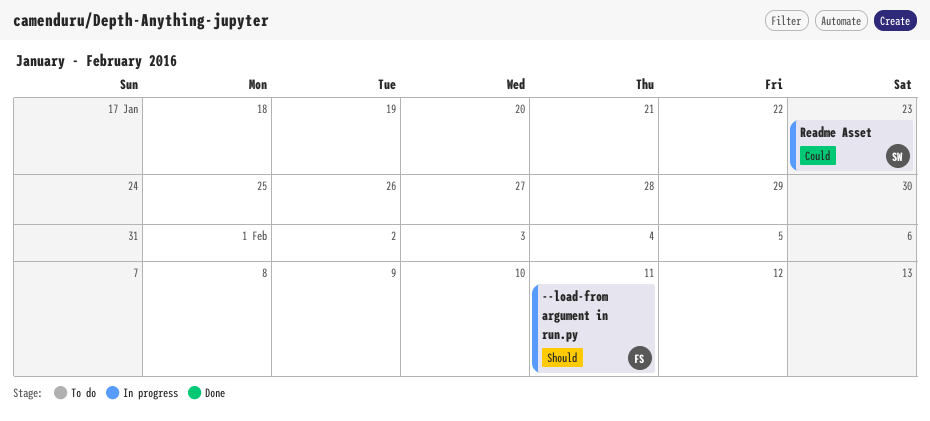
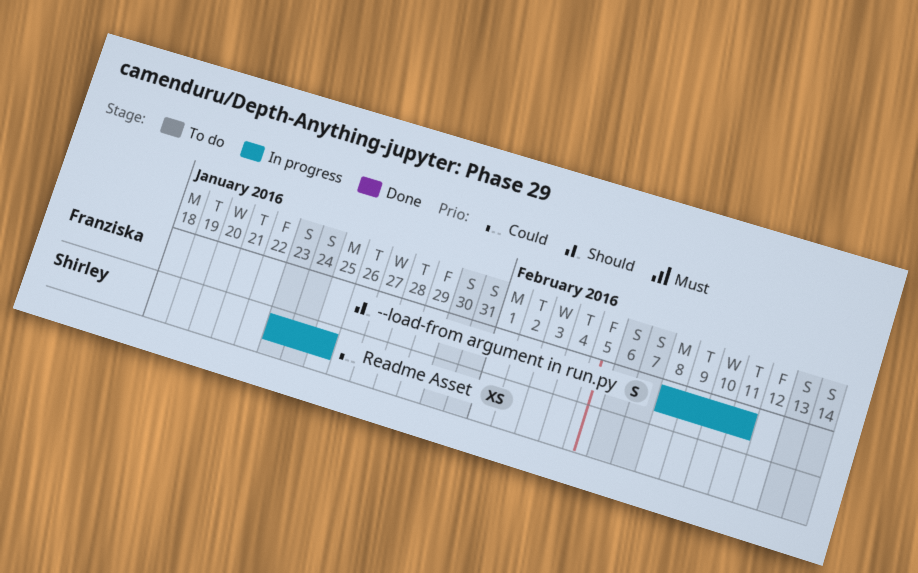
Readme Asset, due: Jan 23 -> Jan 25

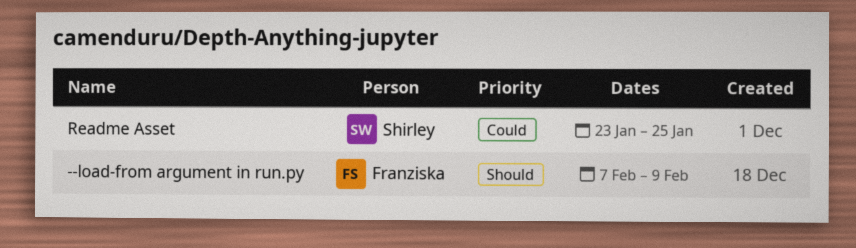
--load-from argument in run.py, start: Feb 8 -> Feb 7
--load-from argument in run.py, due: Feb 11 -> Feb 9

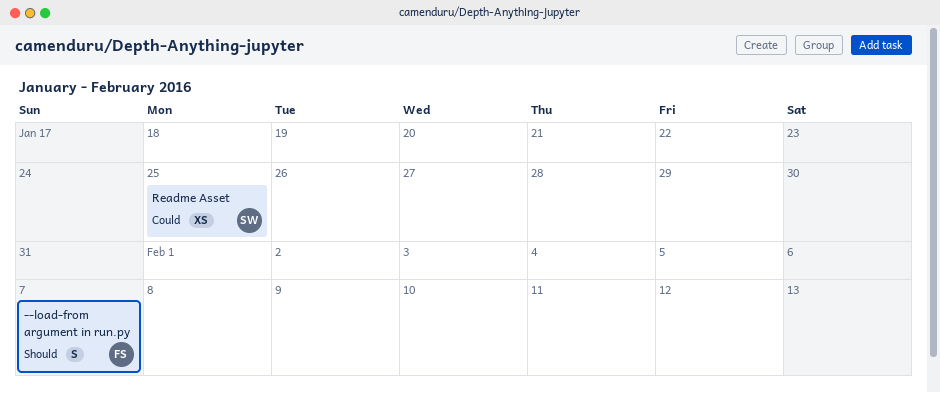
--load-from argument in run.py, due: Feb 9 -> Feb 7

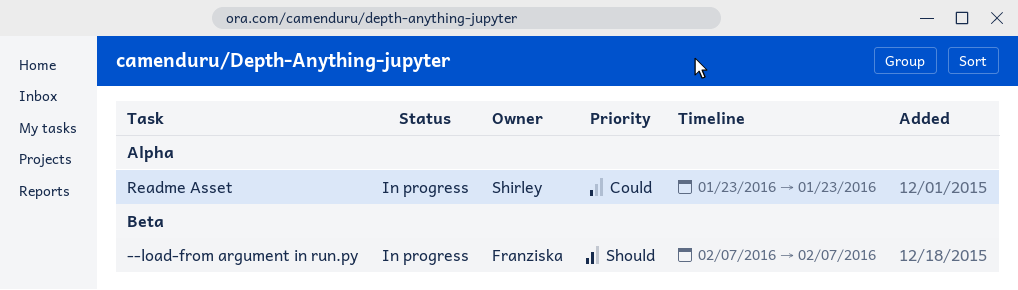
Readme Asset, due: Jan 25 -> Jan 23

